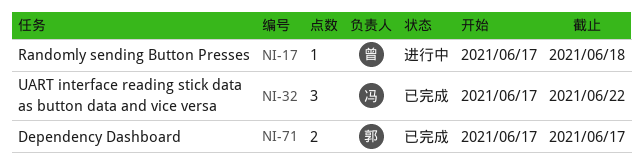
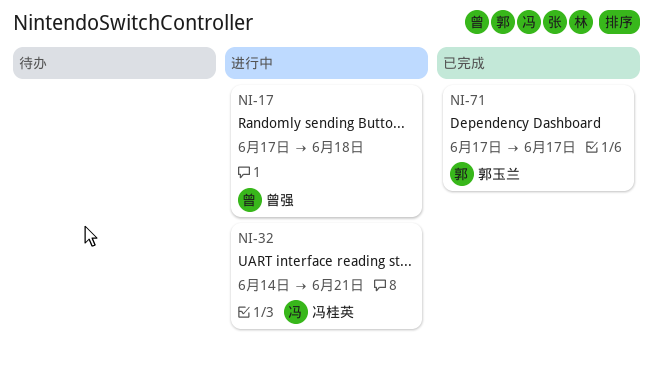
NI-32, status: 已完成 -> 进行中
NI-32, start: Jun 17 -> Jun 14
NI-32, due: Jun 22 -> Jun 21

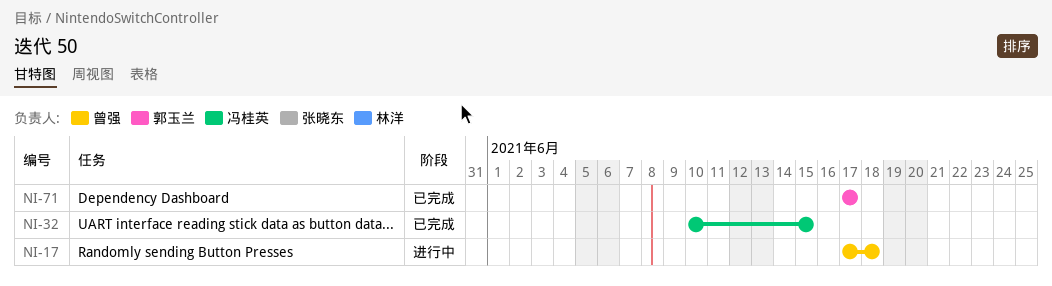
NI-32, status: 进行中 -> 已完成
NI-32, start: Jun 14 -> Jun 10
NI-32, due: Jun 21 -> Jun 15

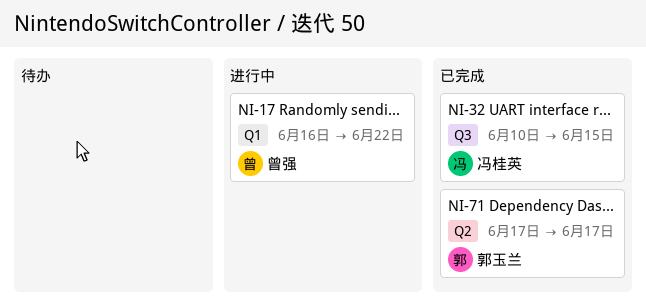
NI-17, start: Jun 17 -> Jun 16
NI-17, due: Jun 18 -> Jun 22

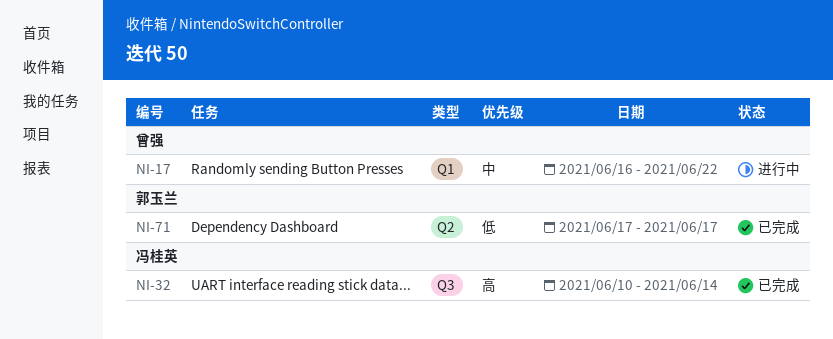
NI-32, due: Jun 15 -> Jun 14

